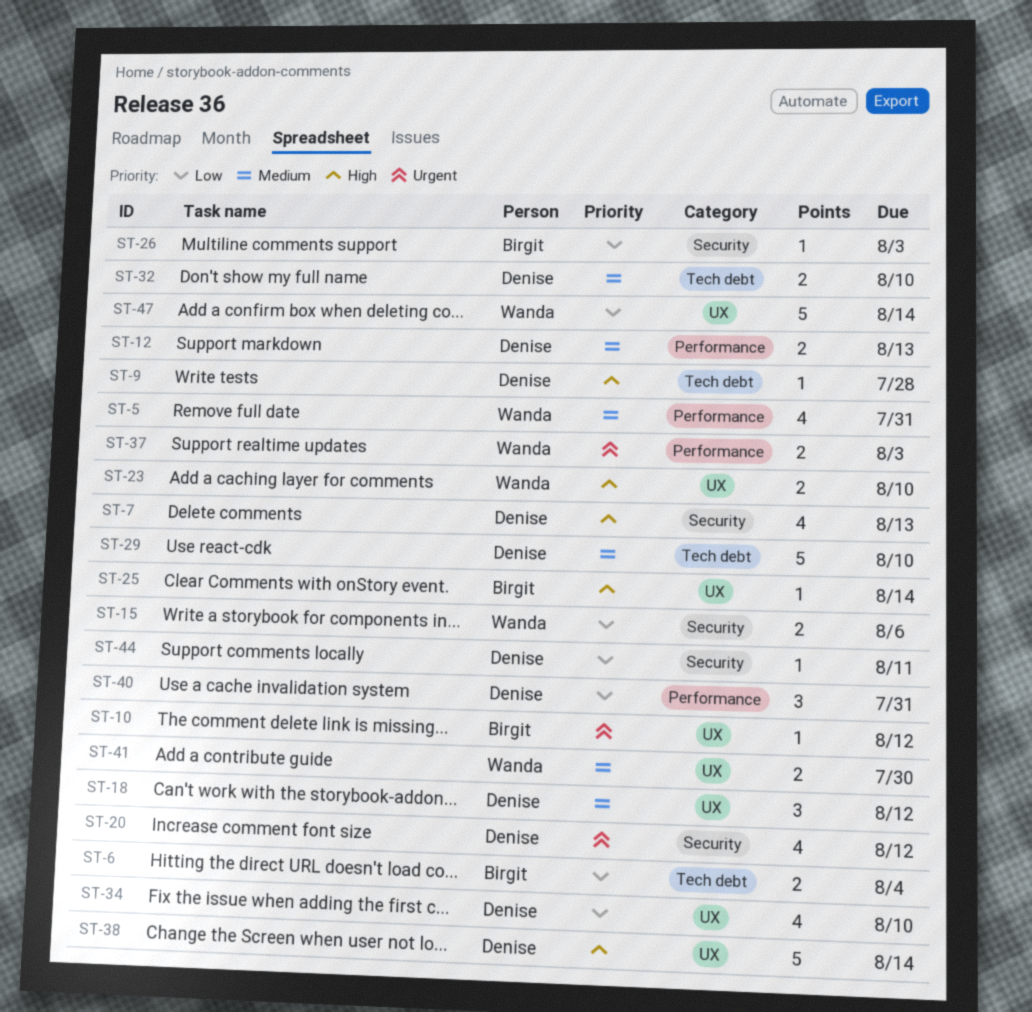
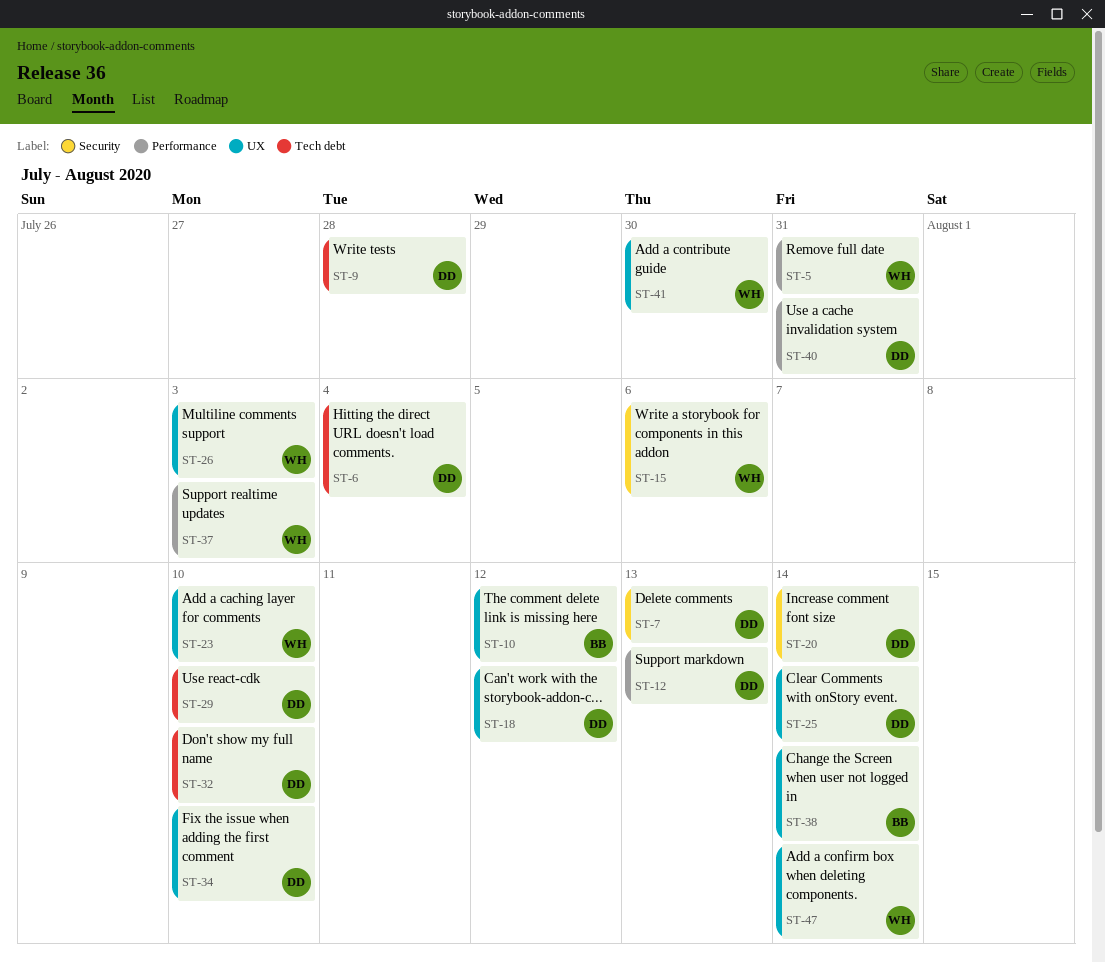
ST-6, owner: Birgit -> Denise
ST-20, due: Aug 12 -> Aug 14
ST-25, owner: Birgit -> Denise
ST-26, owner: Birgit -> Wanda
ST-26, label: Security -> UX
ST-38, owner: Denise -> Birgit
ST-44: present -> none

